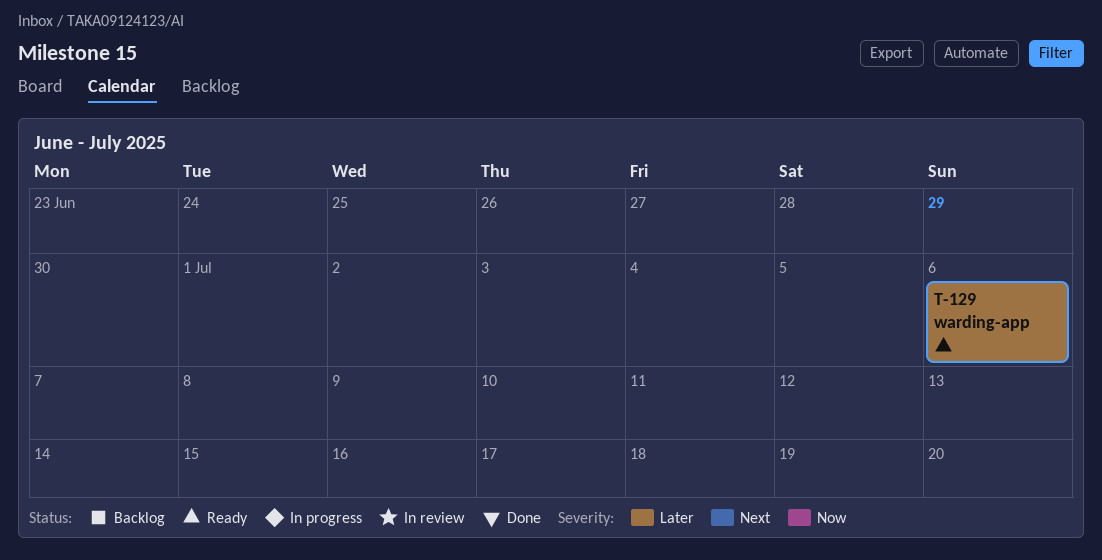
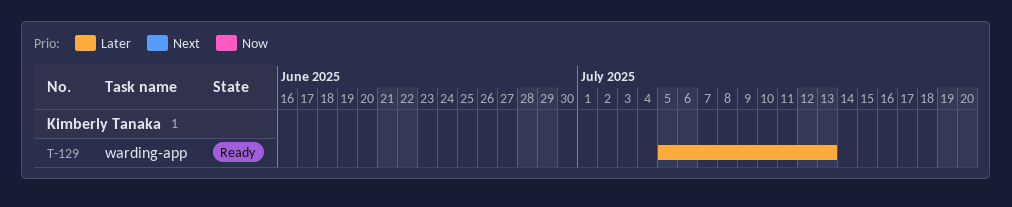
T-129, due: Jul 6 -> Jul 13

